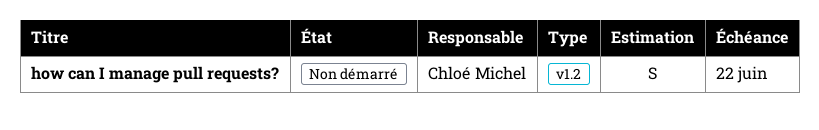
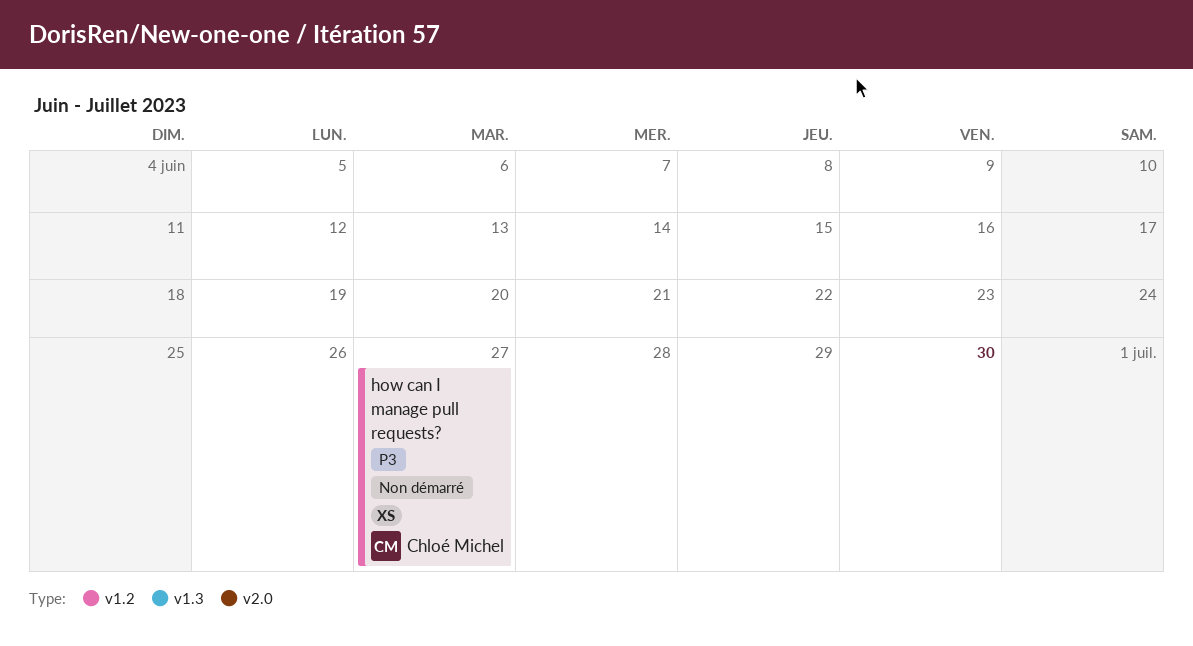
how can I manage pull requests?, estimate: S -> XS
how can I manage pull requests?, due: Jun 22 -> Jun 27

